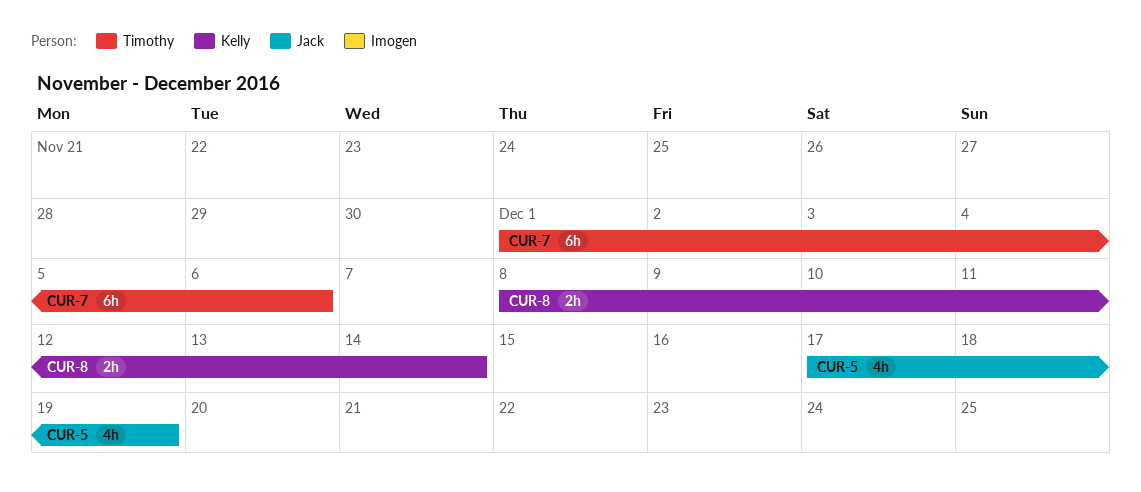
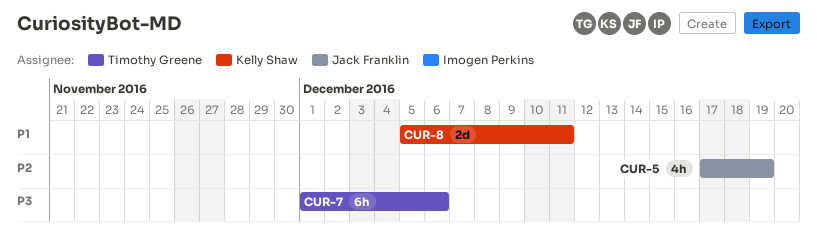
CUR-8, estimate: 2h -> 2d
CUR-8, start: Dec 8 -> Dec 5
CUR-8, due: Dec 14 -> Dec 11

